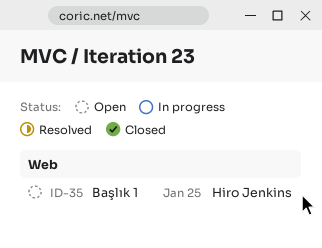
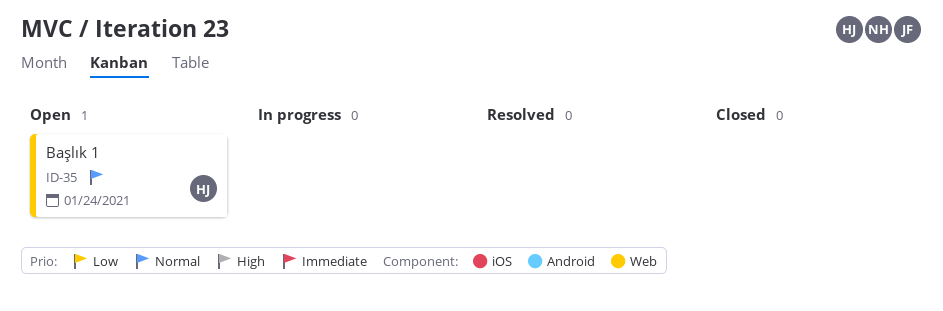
ID-35, due: Jan 25 -> Jan 24

